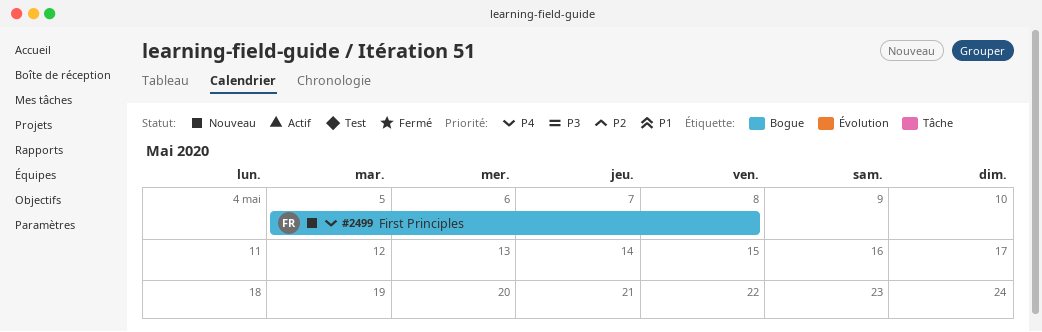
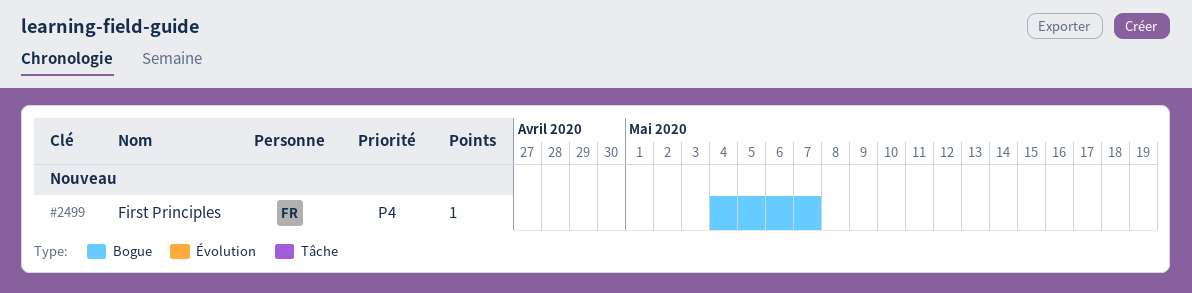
#2499, start: May 5 -> May 4
#2499, due: May 8 -> May 7

